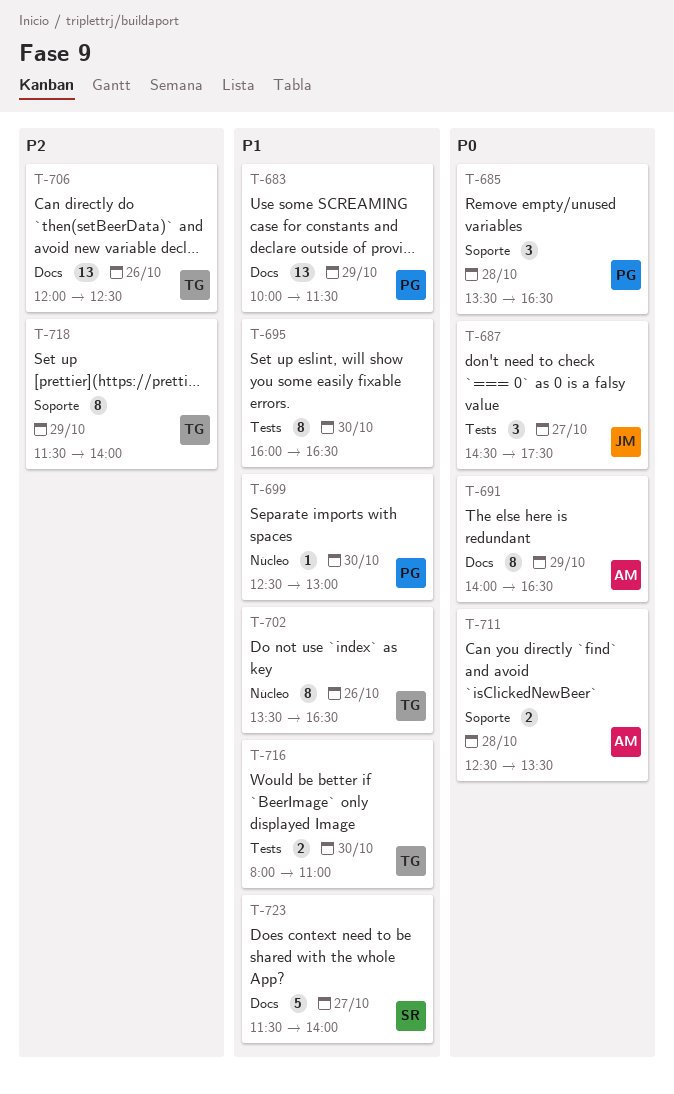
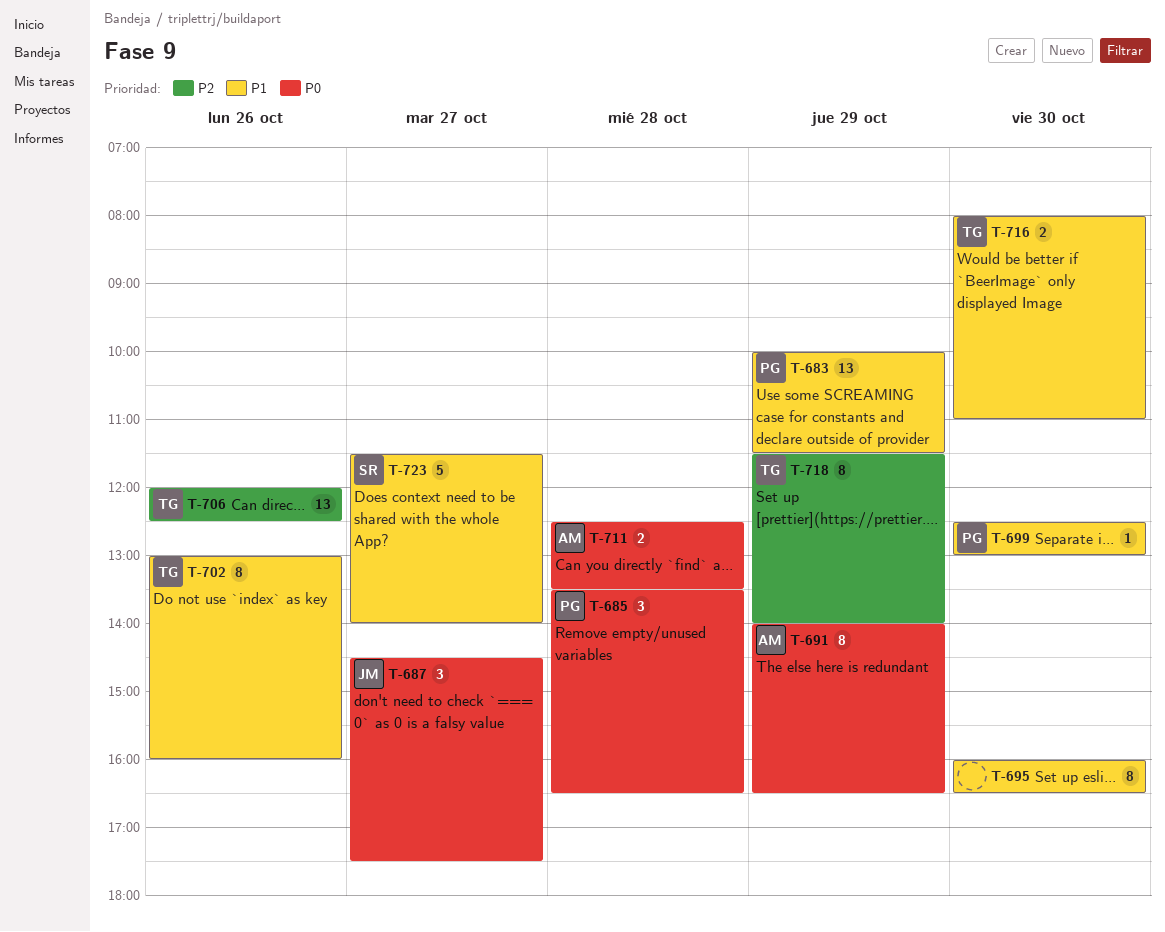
T-702, begins: 13:30 -> 13:00
T-702, ends: 16:30 -> 16:00

